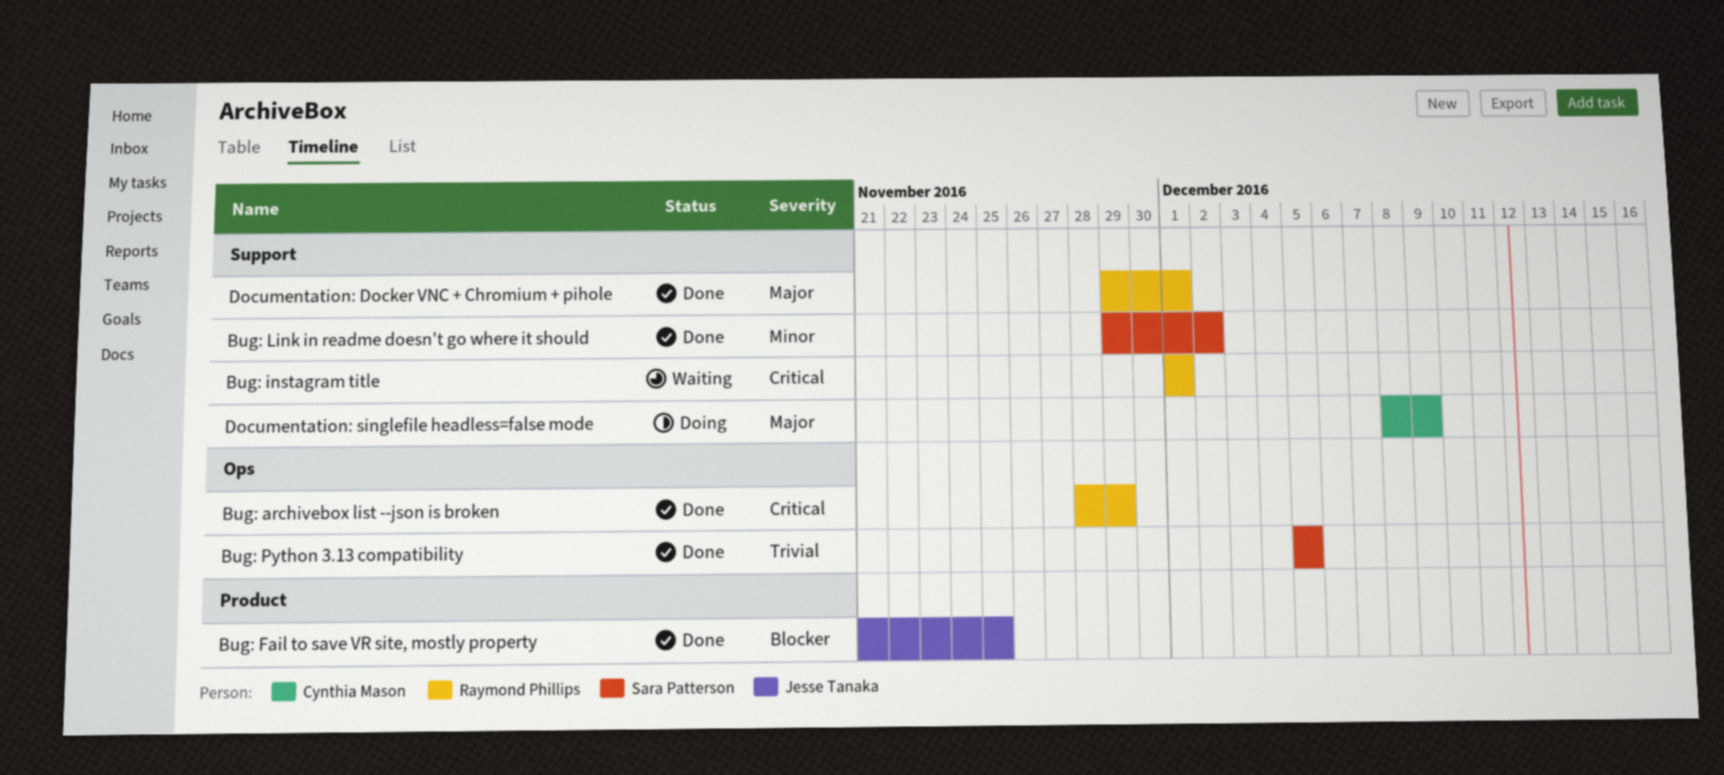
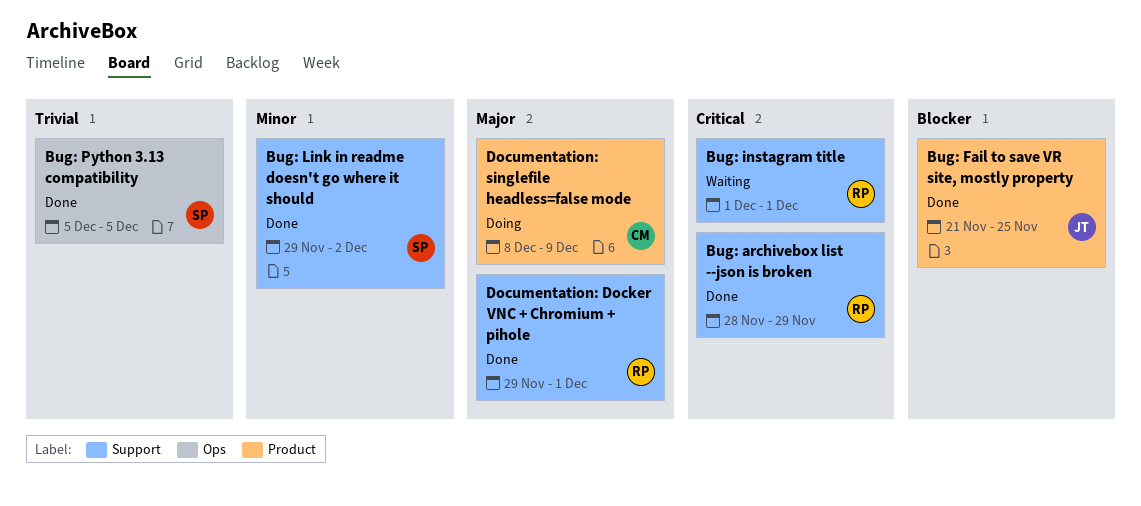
Bug: archivebox list --json is broken, label: Ops -> Support
Documentation: singlefile headless=false mode, label: Support -> Product

